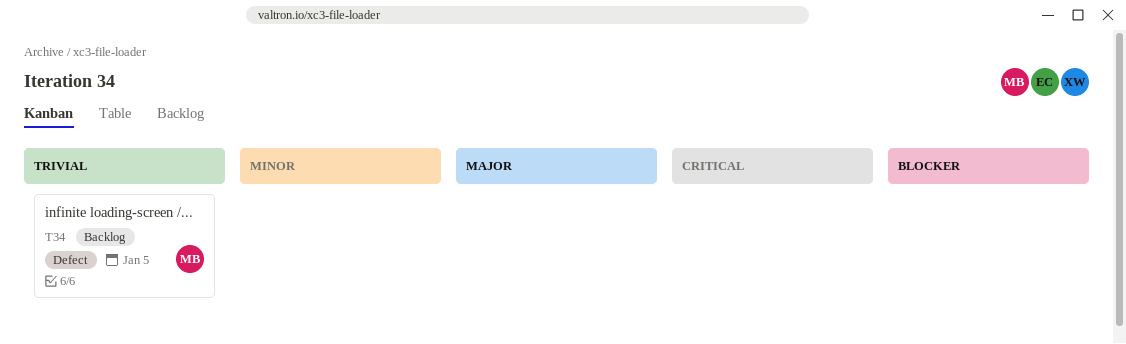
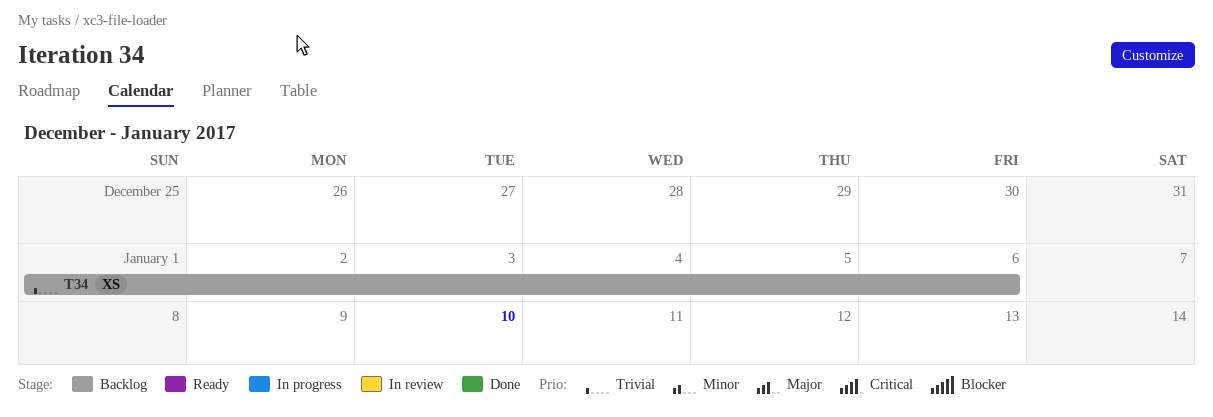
T34, due: Jan 5 -> Jan 6

